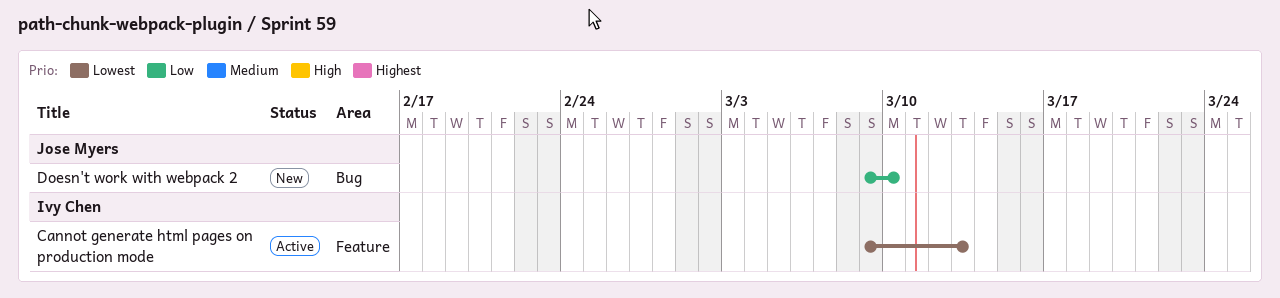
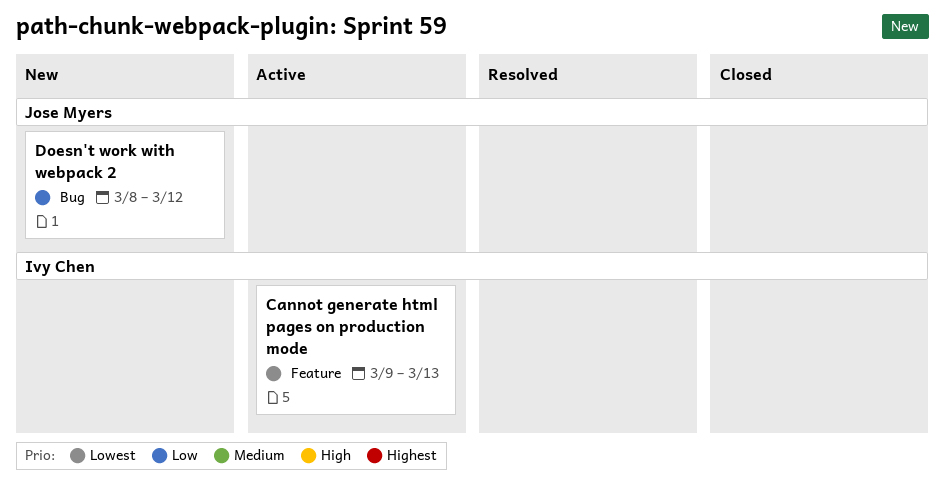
Doesn't work with webpack 2, start: Mar 9 -> Mar 8
Doesn't work with webpack 2, due: Mar 10 -> Mar 12

